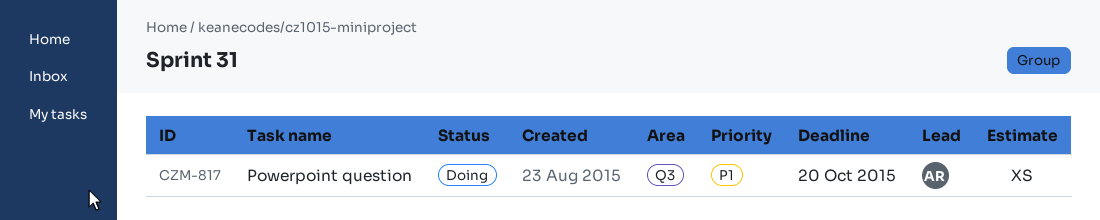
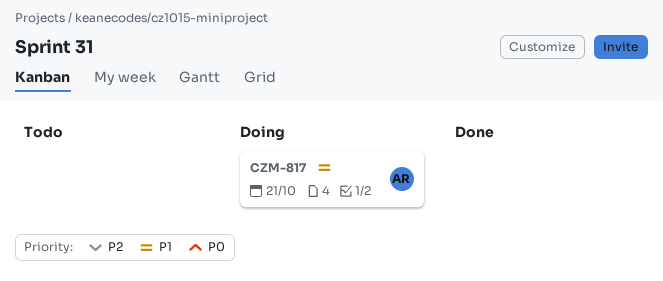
CZM-817, due: Oct 20 -> Oct 21

